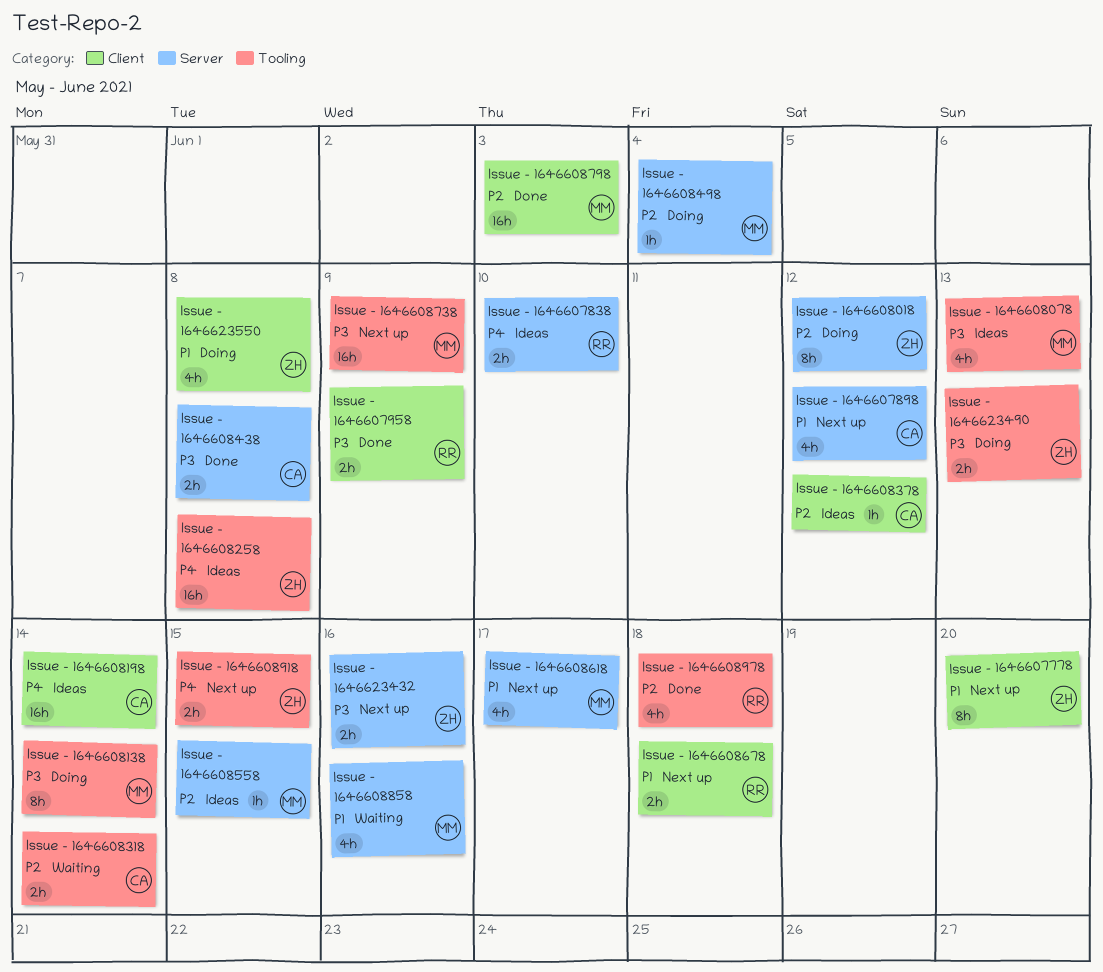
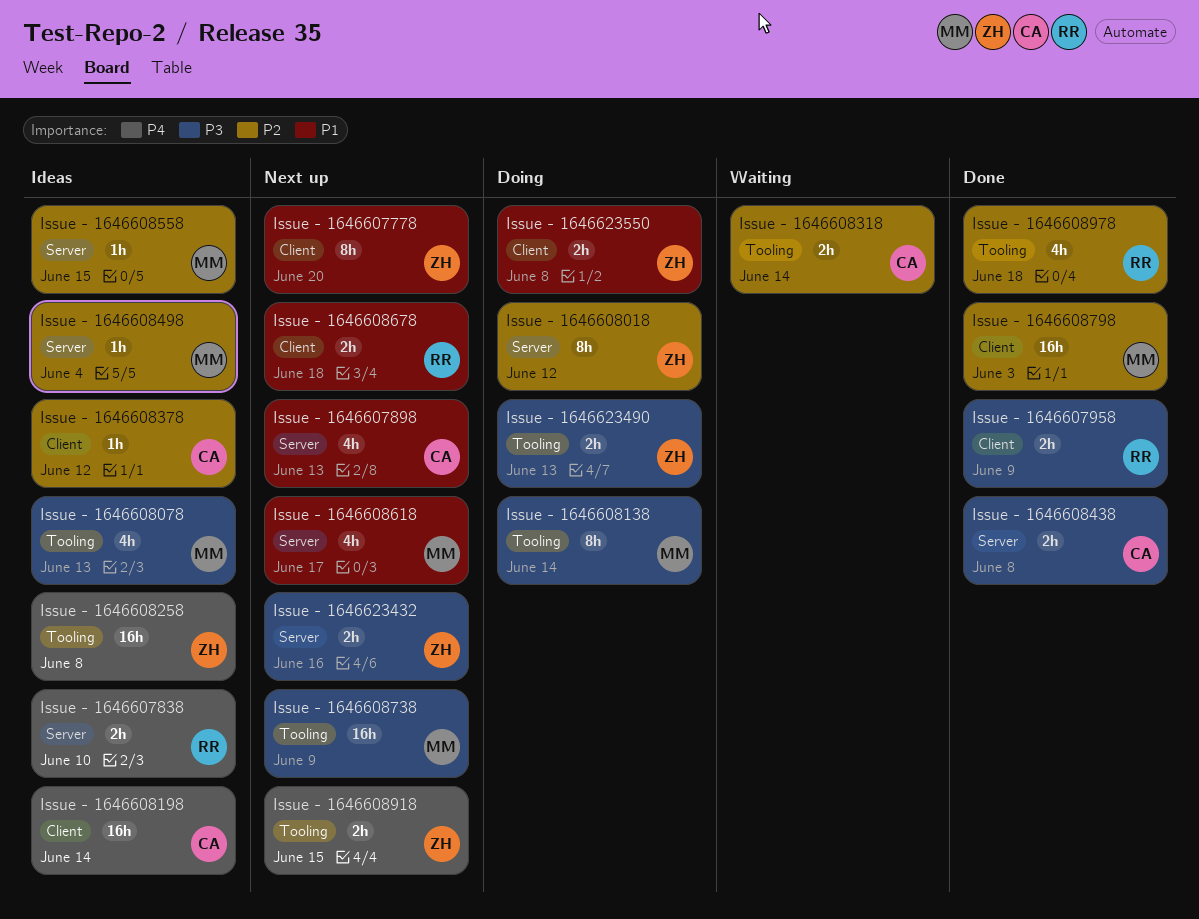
Issue - 1646607898, due: Jun 12 -> Jun 13
Issue - 1646608498, status: Doing -> Ideas
Issue - 1646608858: present -> none
Issue - 1646623550, estimate: 4h -> 2h

